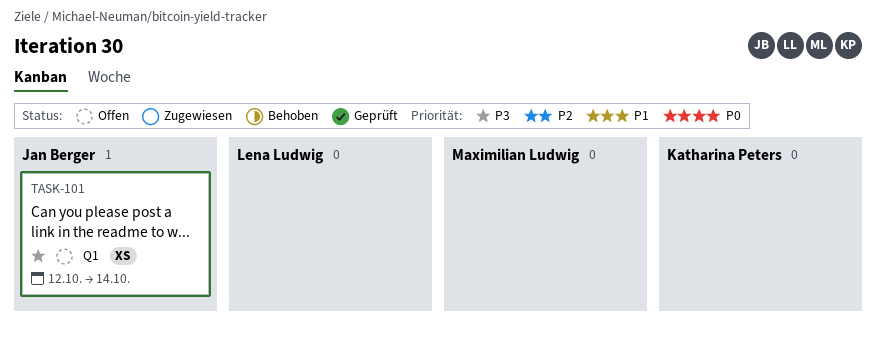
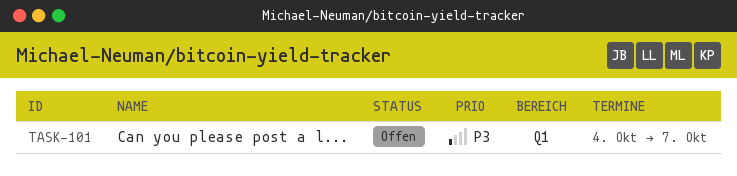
TASK-101, start: Oct 12 -> Oct 4
TASK-101, due: Oct 14 -> Oct 7

